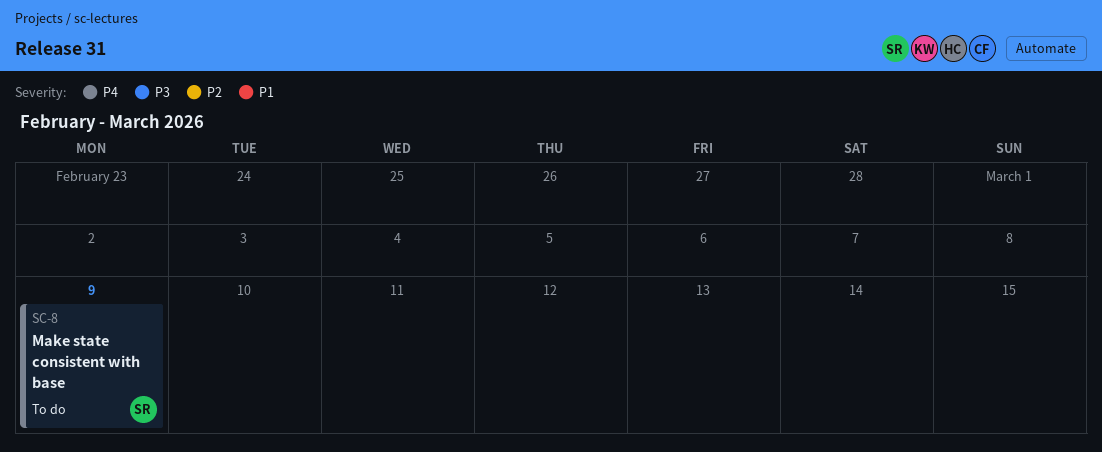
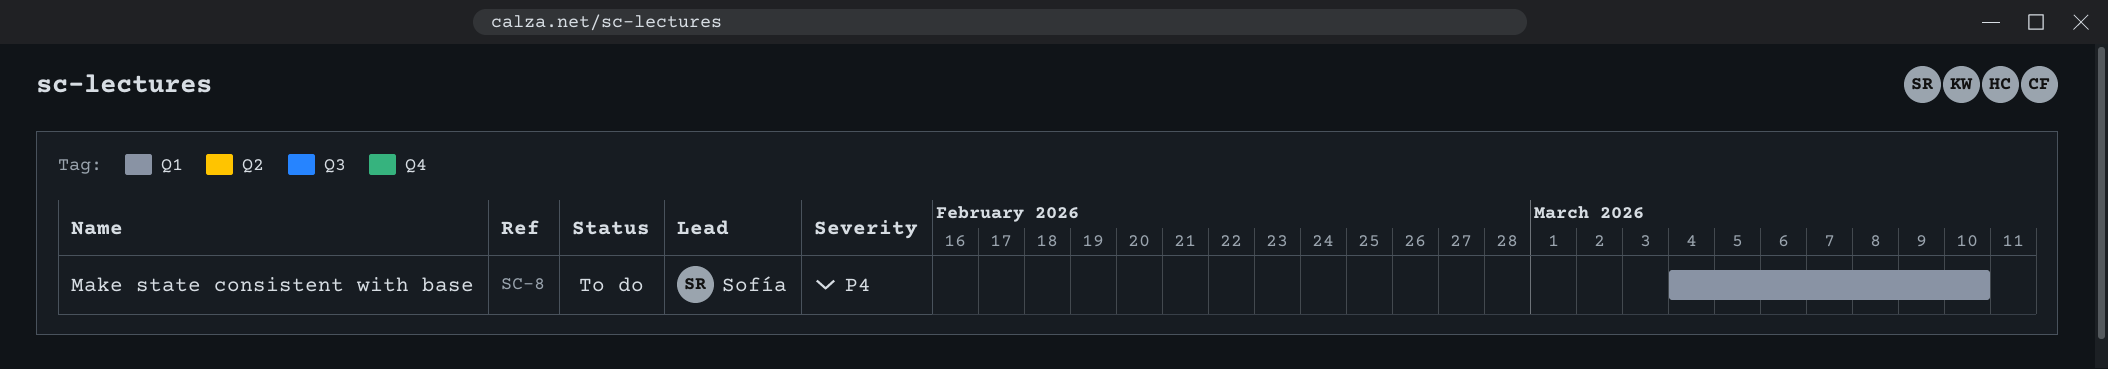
SC-8, due: Mar 9 -> Mar 10

